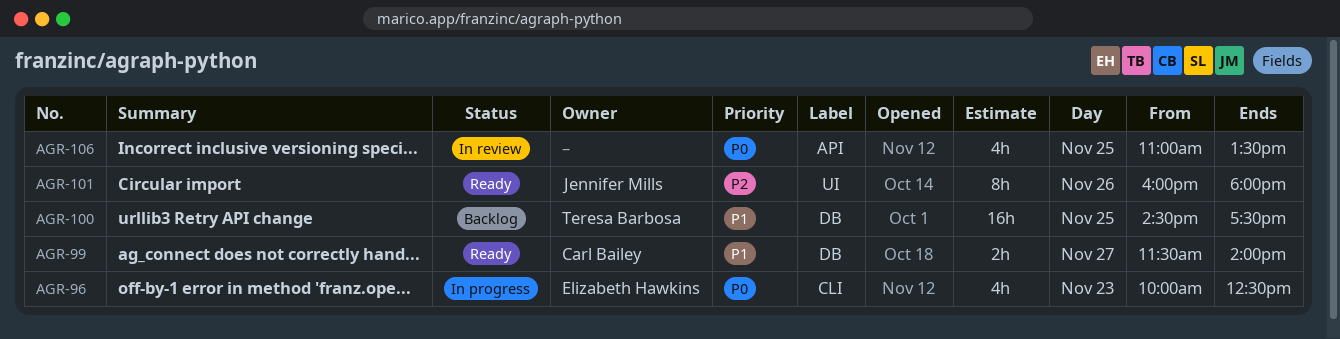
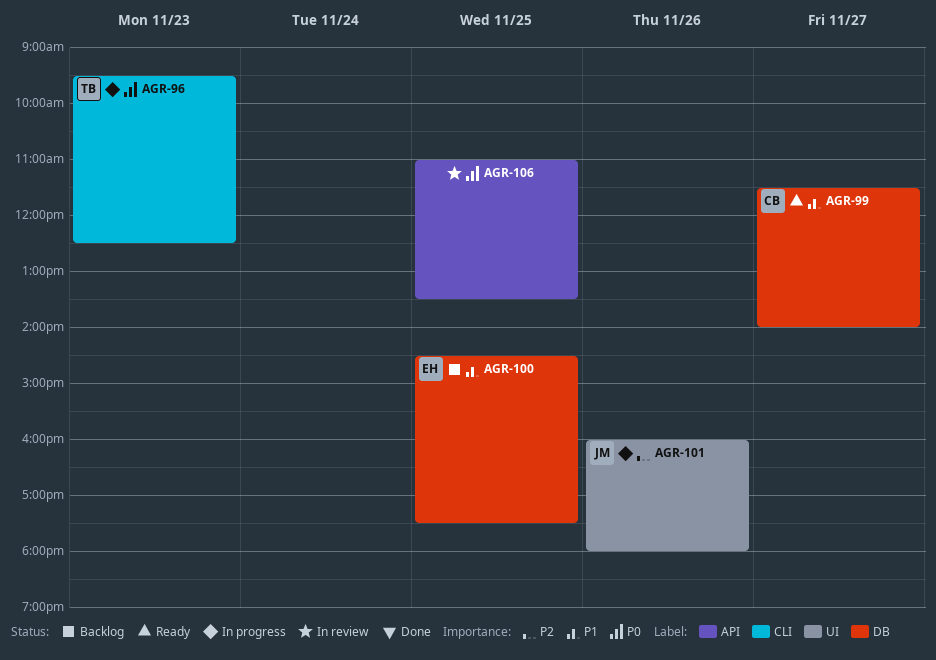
AGR-96, owner: Elizabeth Hawkins -> Teresa Barbosa
AGR-96, begins: 10:00 -> 09:30
AGR-100, owner: Teresa Barbosa -> Elizabeth Hawkins
AGR-101, status: Ready -> In progress

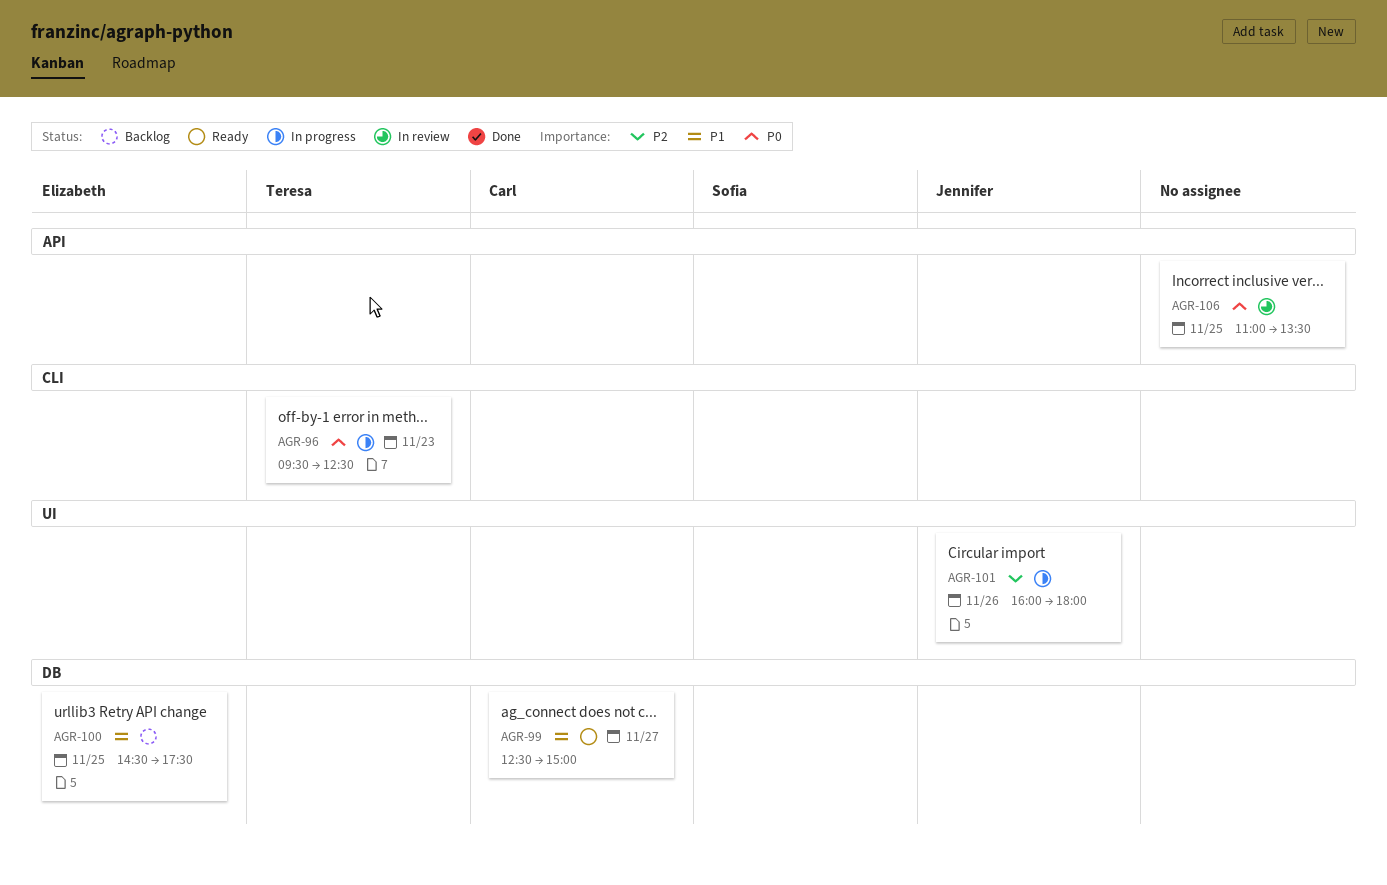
AGR-99, begins: 11:30 -> 12:30
AGR-99, ends: 14:00 -> 15:00

